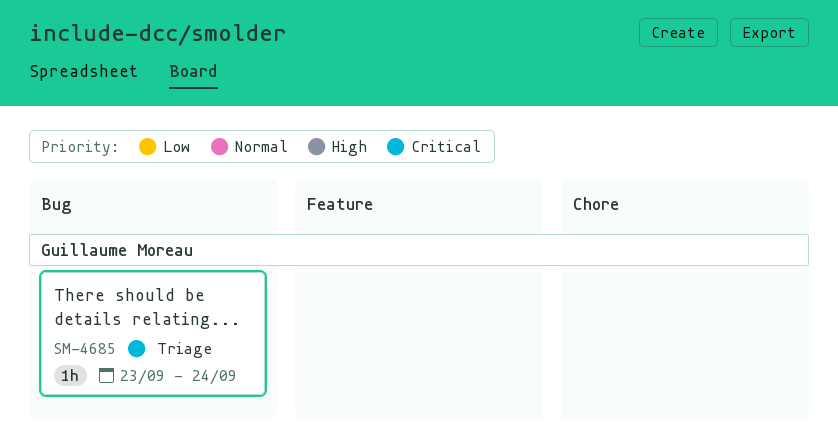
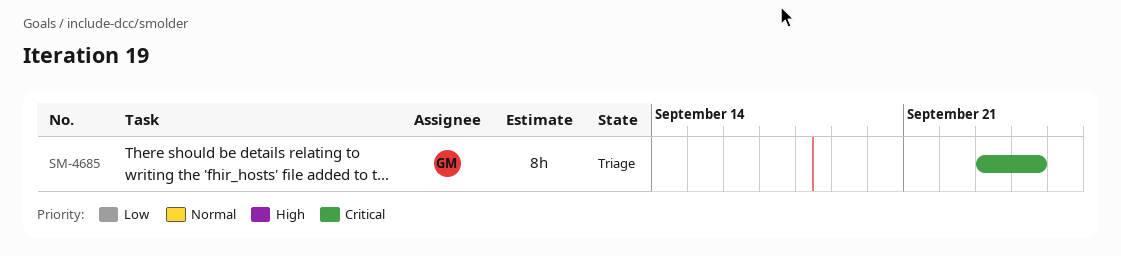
SM-4685, estimate: 1h -> 8h

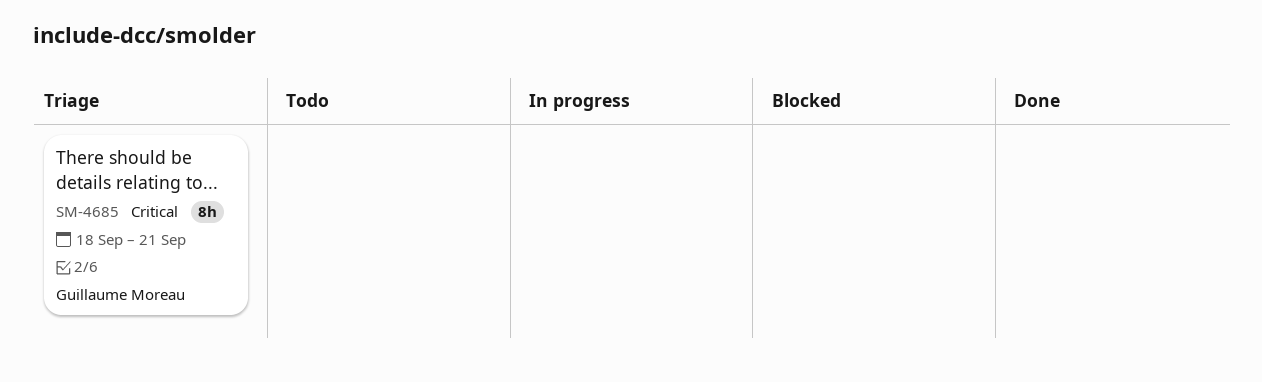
SM-4685, start: Sep 23 -> Sep 18
SM-4685, due: Sep 24 -> Sep 21

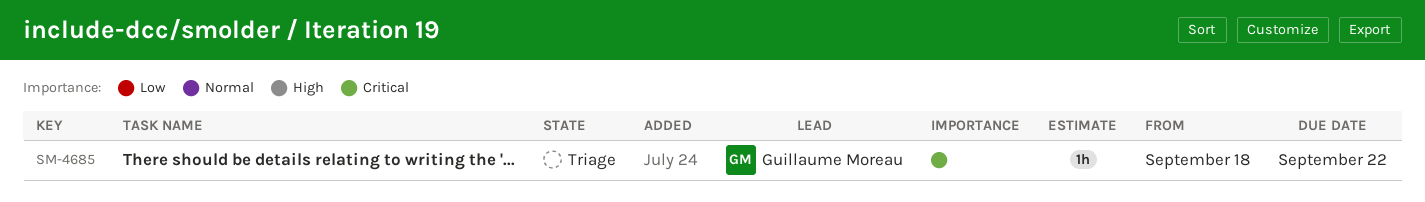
SM-4685, estimate: 8h -> 1h
SM-4685, due: Sep 21 -> Sep 22

